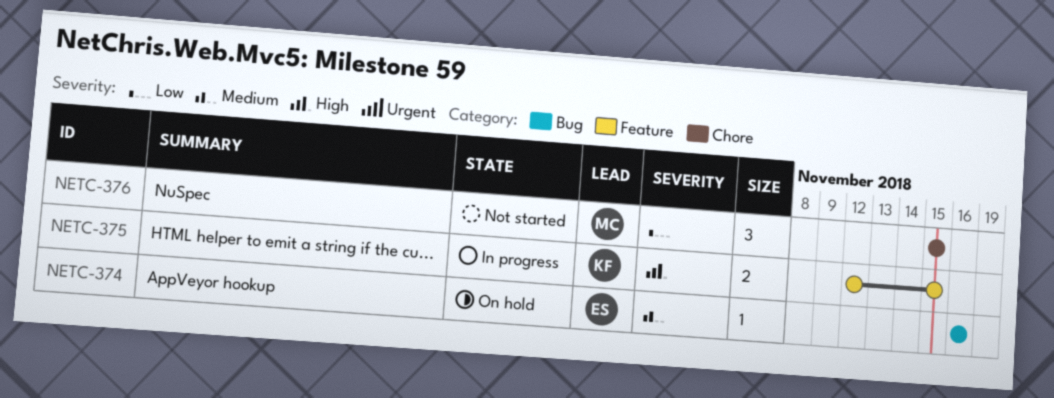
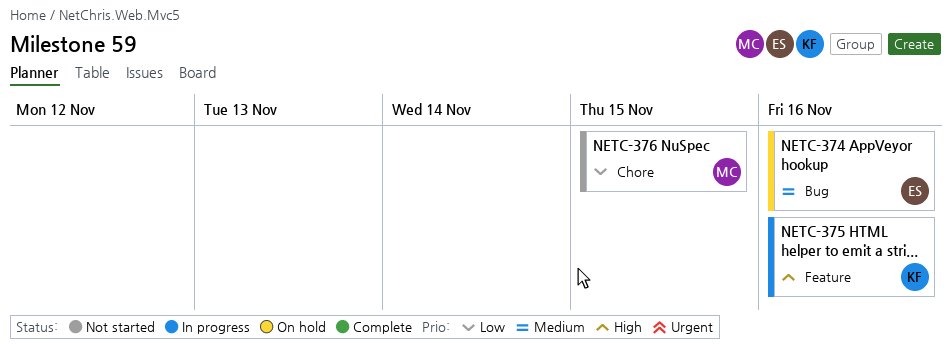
NETC-375, due: Nov 15 -> Nov 16

